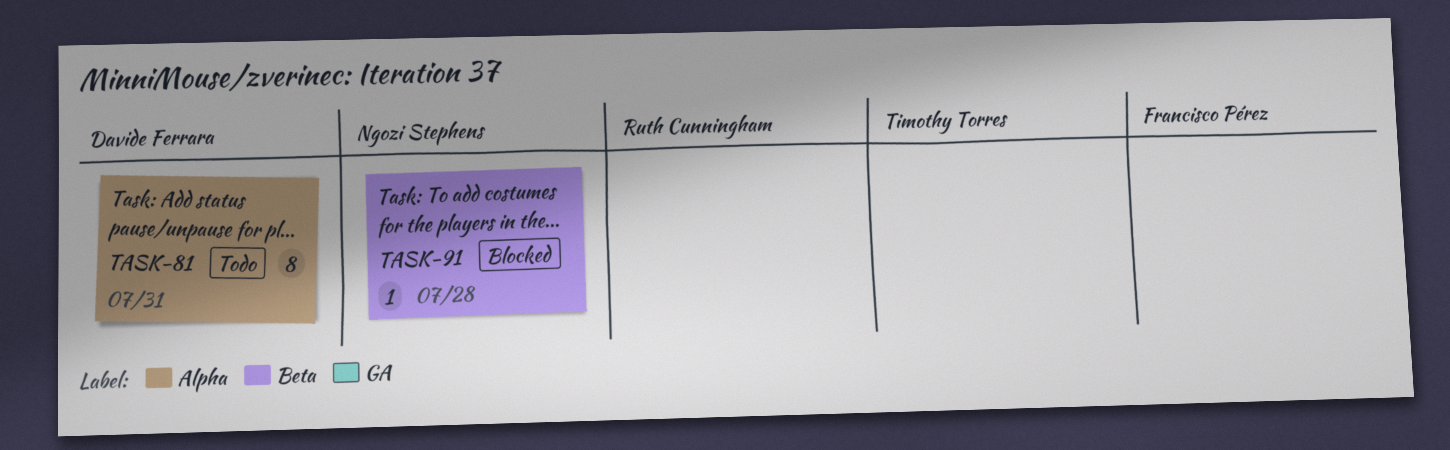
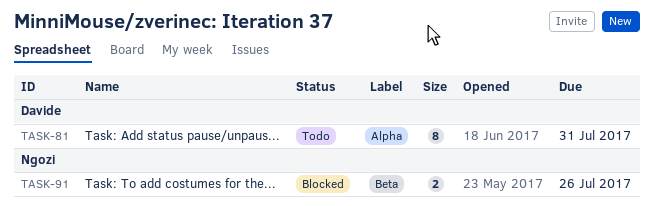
TASK-91, estimate: 1 -> 2
TASK-91, due: Jul 28 -> Jul 26

